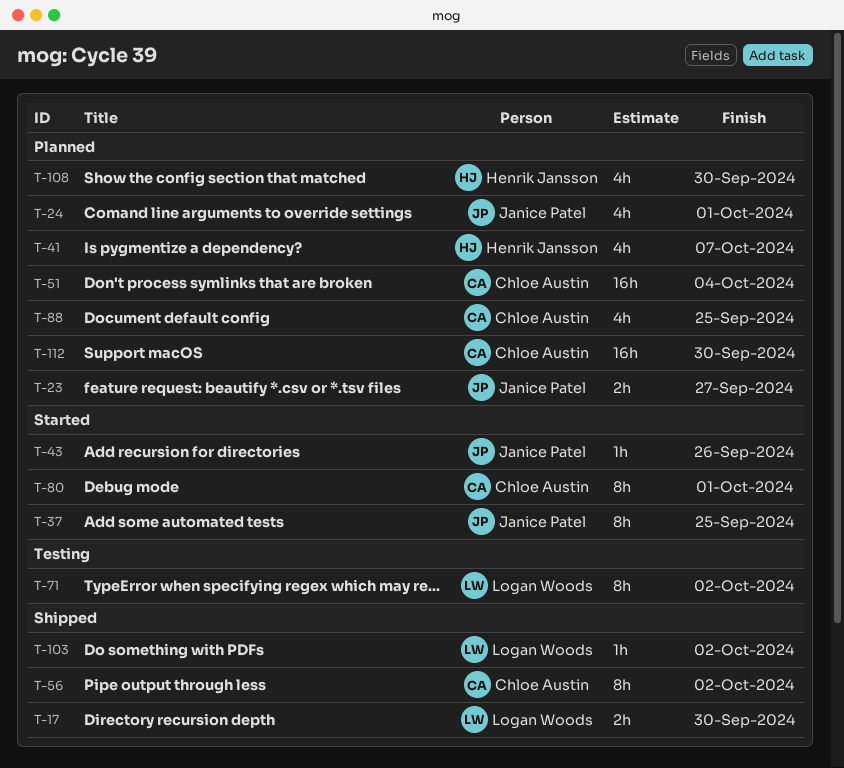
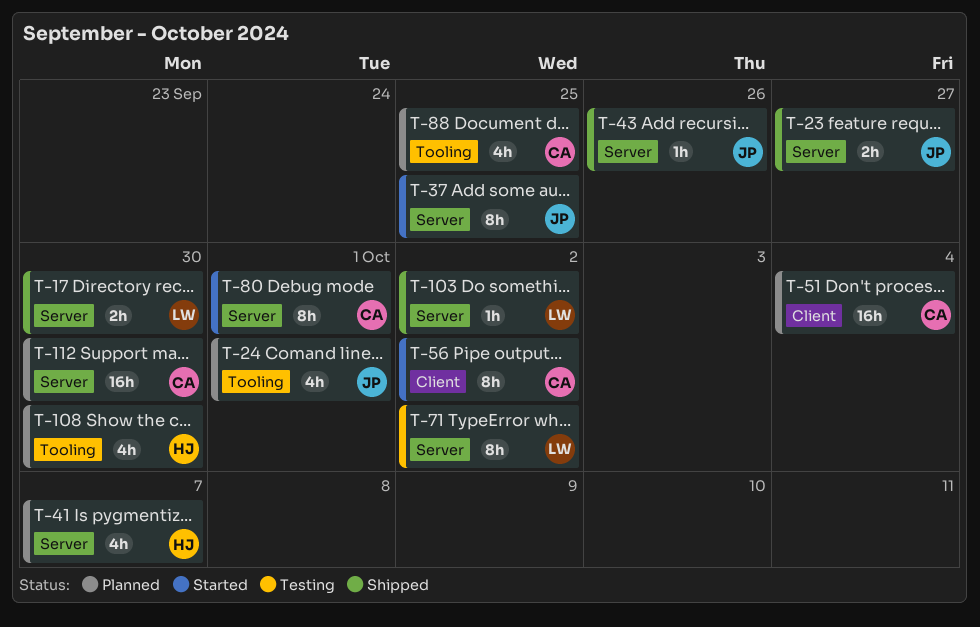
T-23, status: Planned -> Shipped
T-43, status: Started -> Shipped
T-56, status: Shipped -> Started

